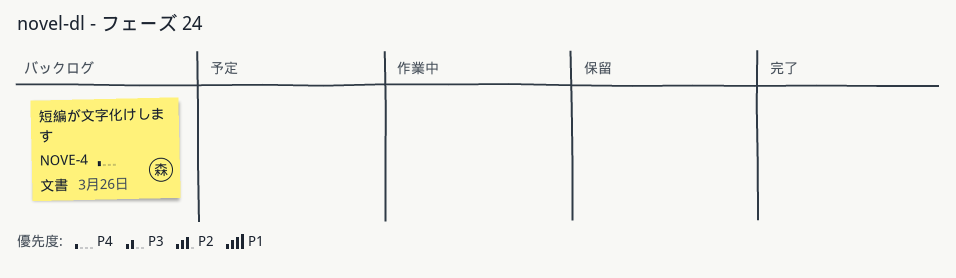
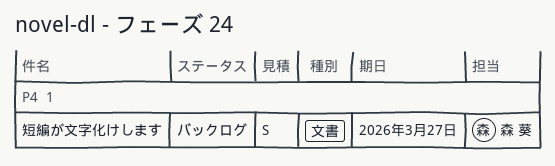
短編が文字化けします, due: Mar 26 -> Mar 27

